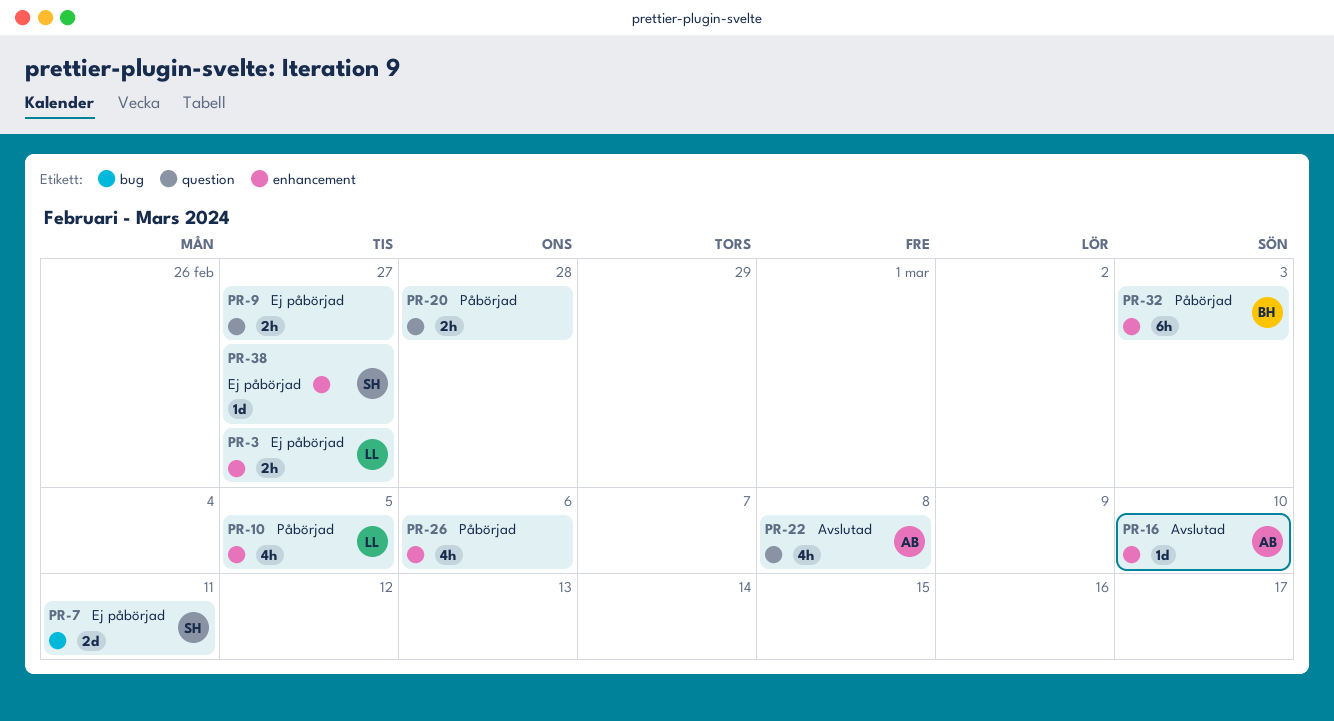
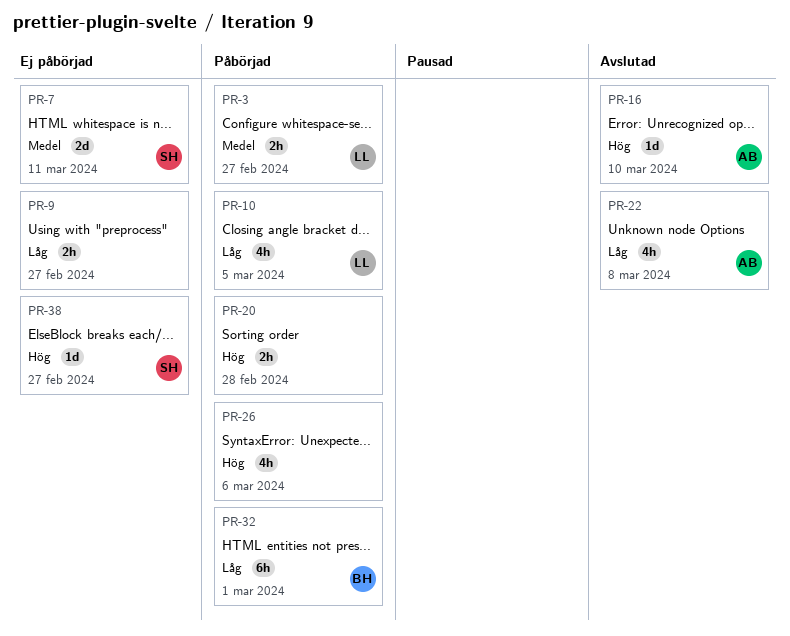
PR-3, status: Ej påbörjad -> Påbörjad
PR-32, due: Mar 3 -> Mar 1

